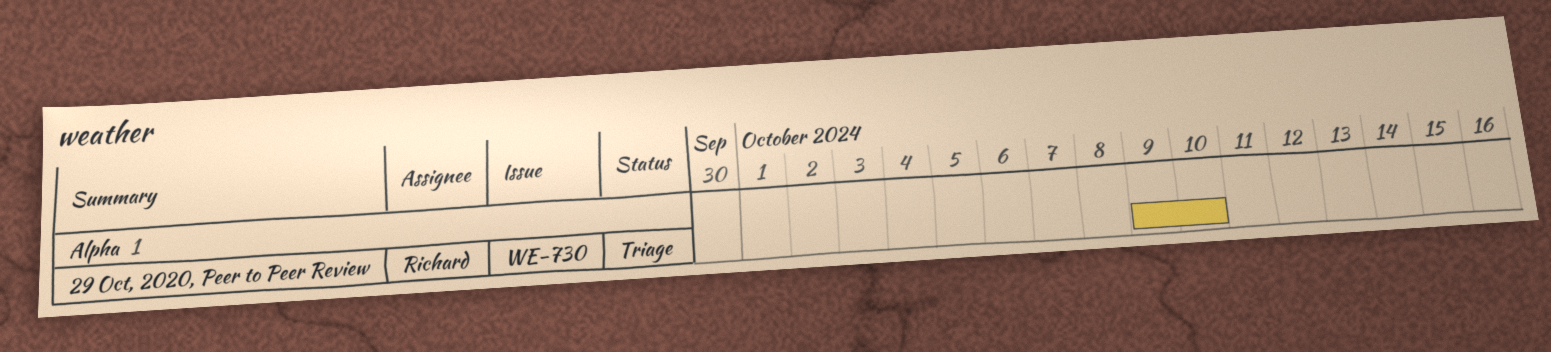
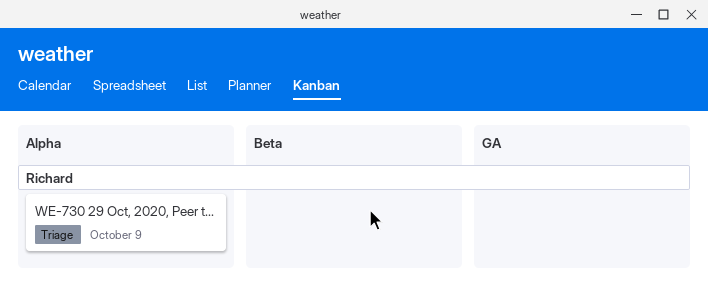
WE-730, due: Oct 10 -> Oct 9

